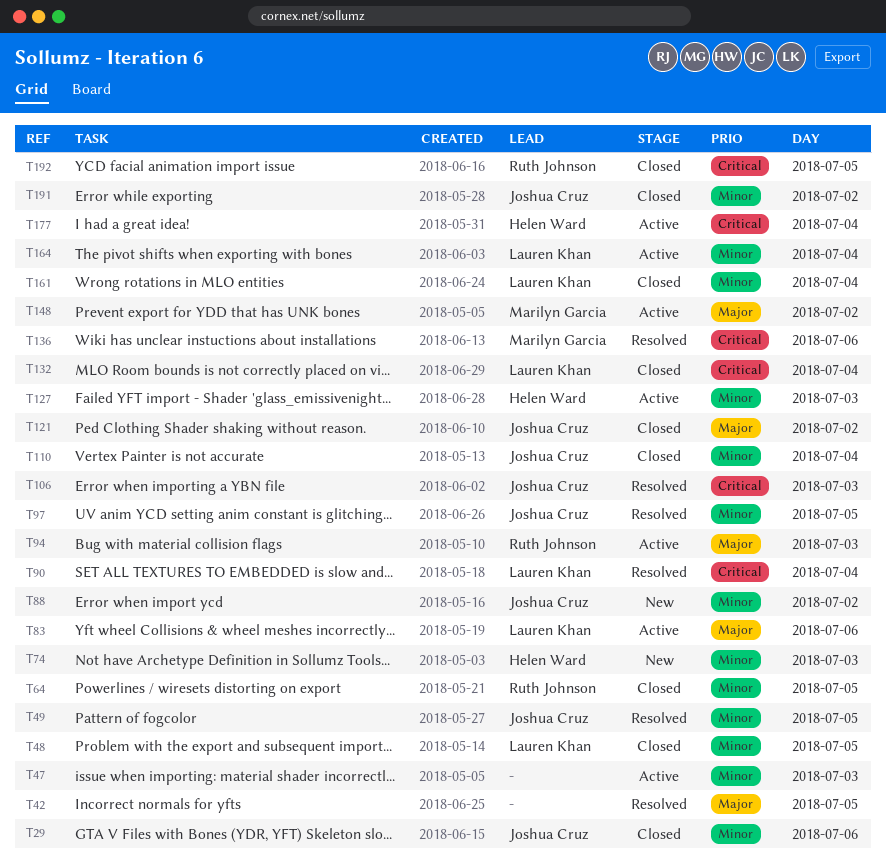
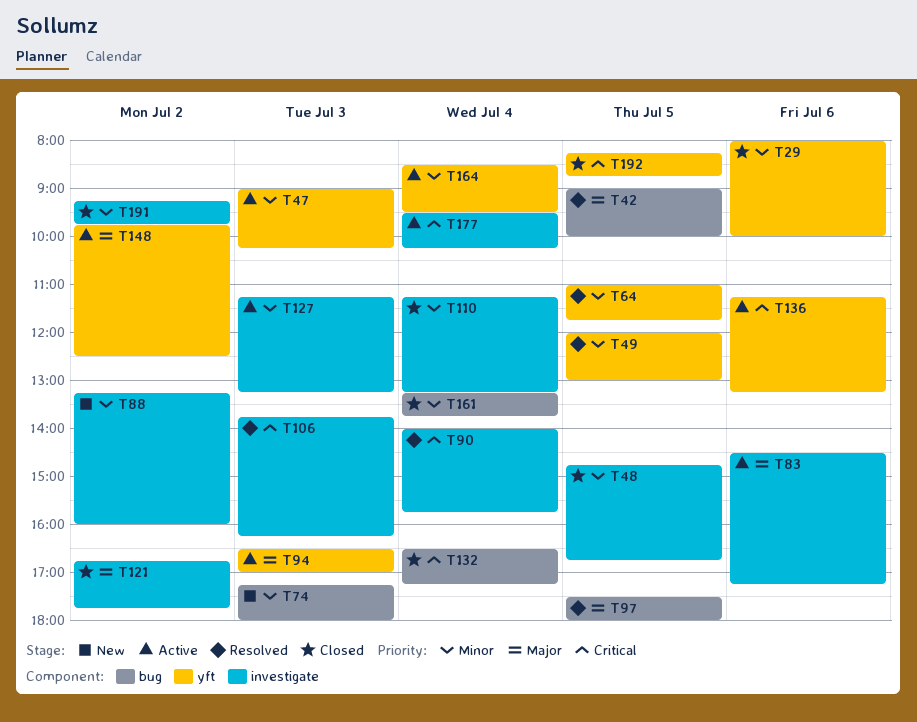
T64, status: Closed -> Resolved
T97, priority: Minor -> Major
T136, status: Resolved -> Active

